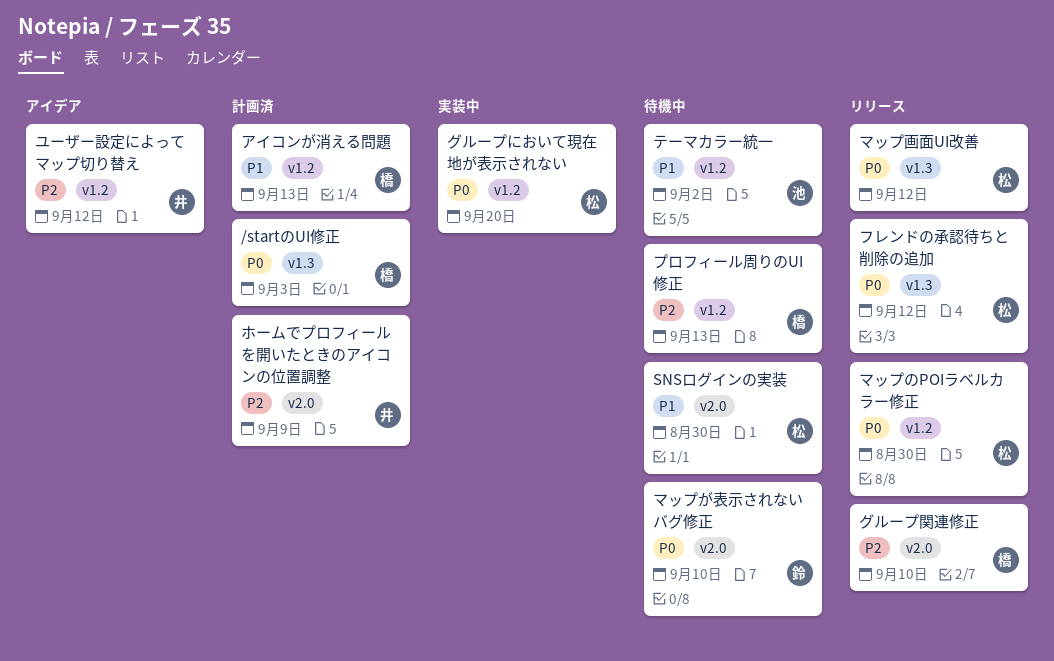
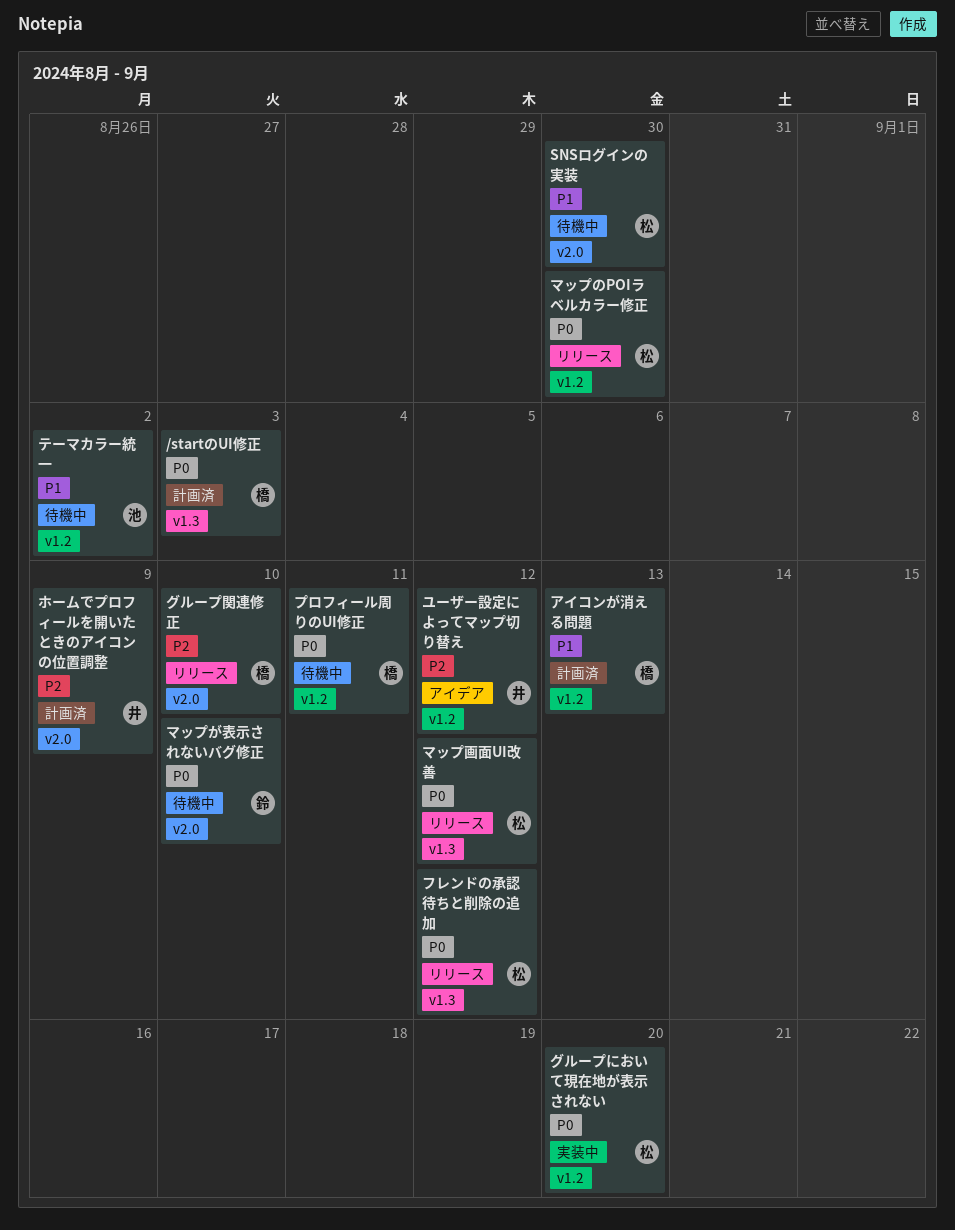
プロフィール周りのUI修正, priority: P2 -> P0
プロフィール周りのUI修正, due: Sep 13 -> Sep 11

